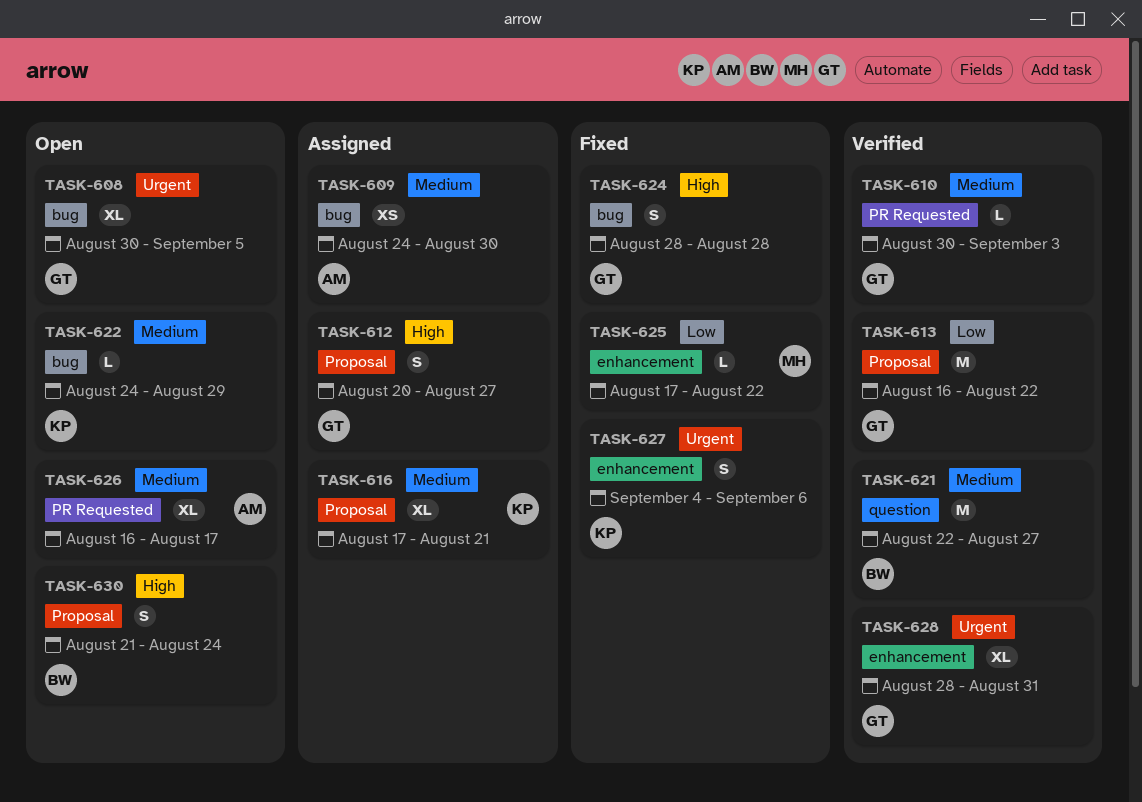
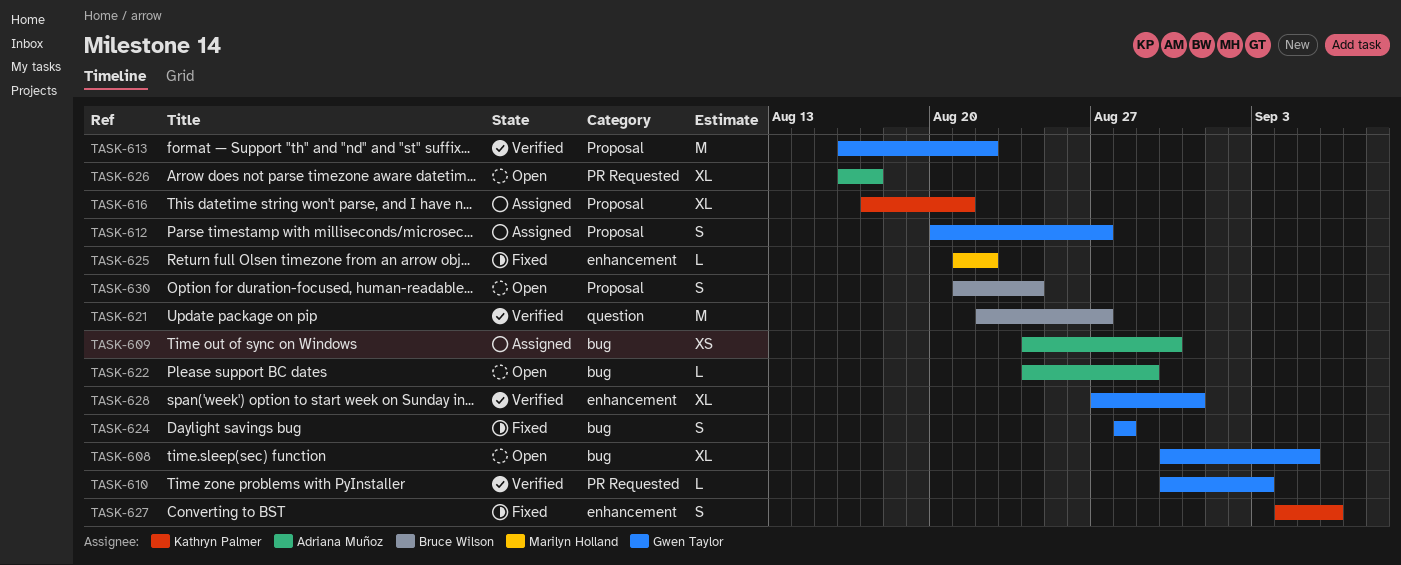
TASK-622, owner: Kathryn Palmer -> Adriana Muñoz
TASK-625, start: Aug 17 -> Aug 21
TASK-628, start: Aug 28 -> Aug 27

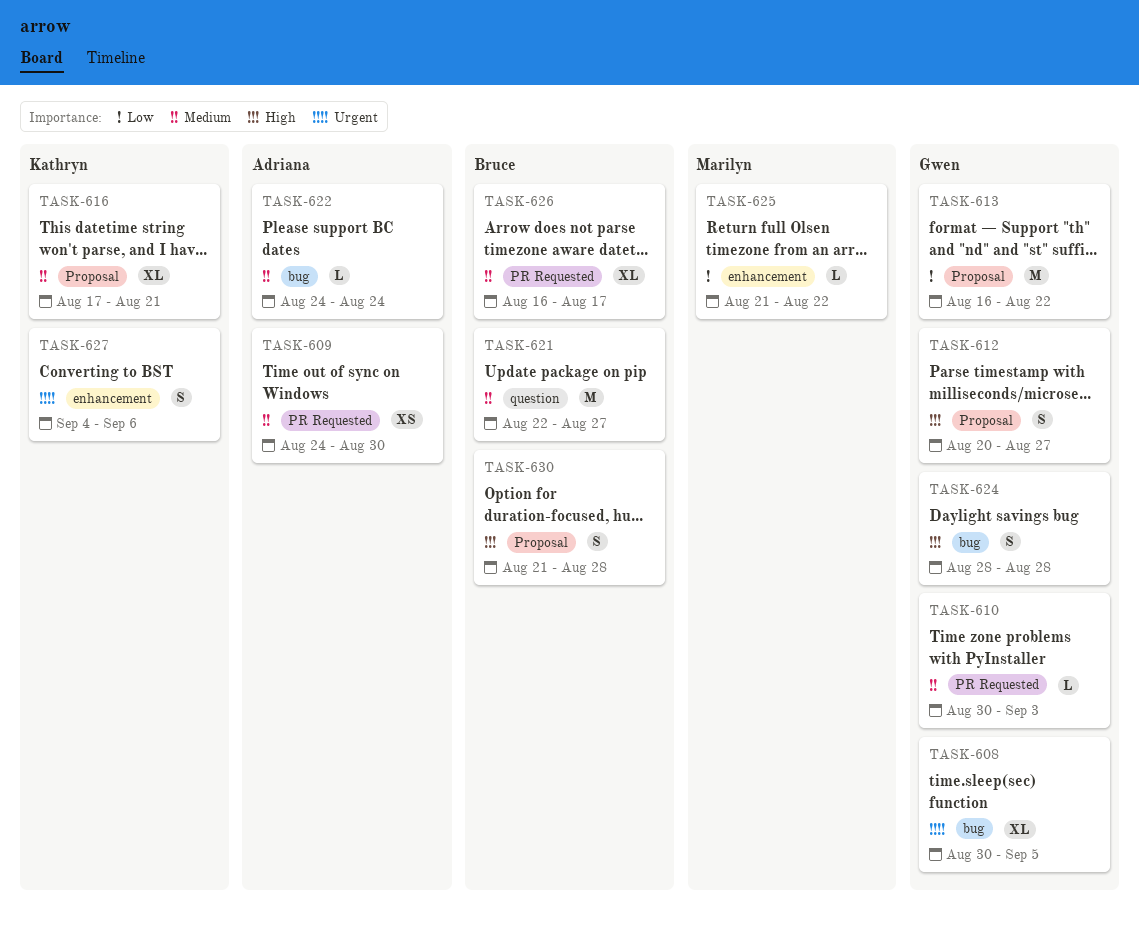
TASK-609, label: bug -> PR Requested
TASK-622, due: Aug 29 -> Aug 24
TASK-626, owner: Adriana Muñoz -> Bruce Wilson
TASK-628: present -> none
TASK-630, due: Aug 24 -> Aug 28

